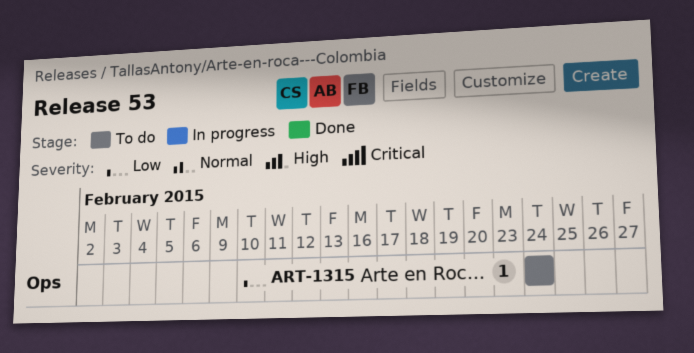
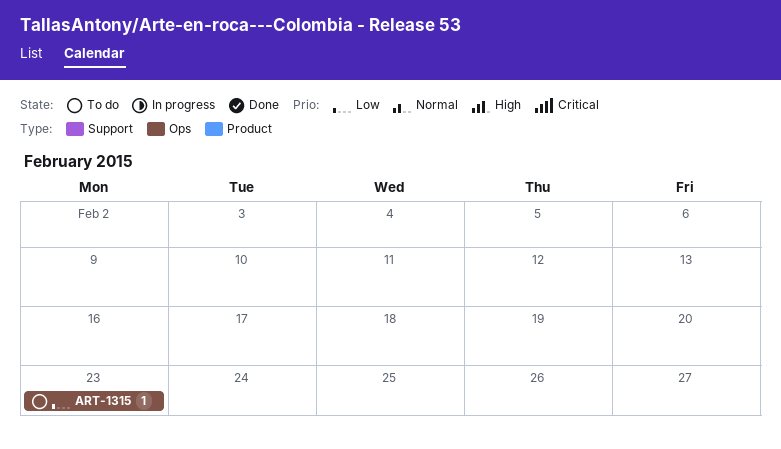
ART-1315, start: Feb 24 -> Feb 23
ART-1315, due: Feb 24 -> Feb 23

